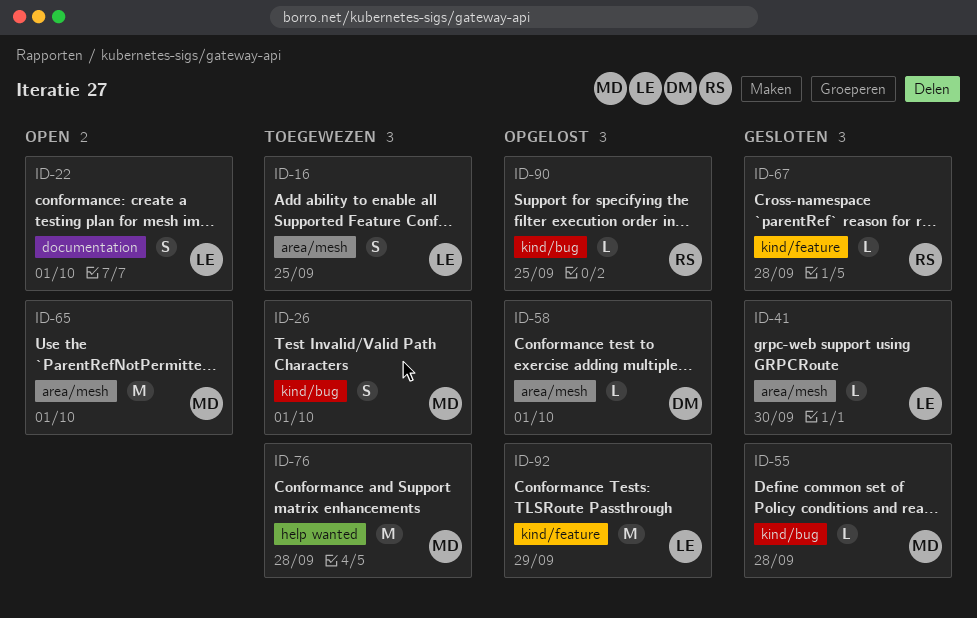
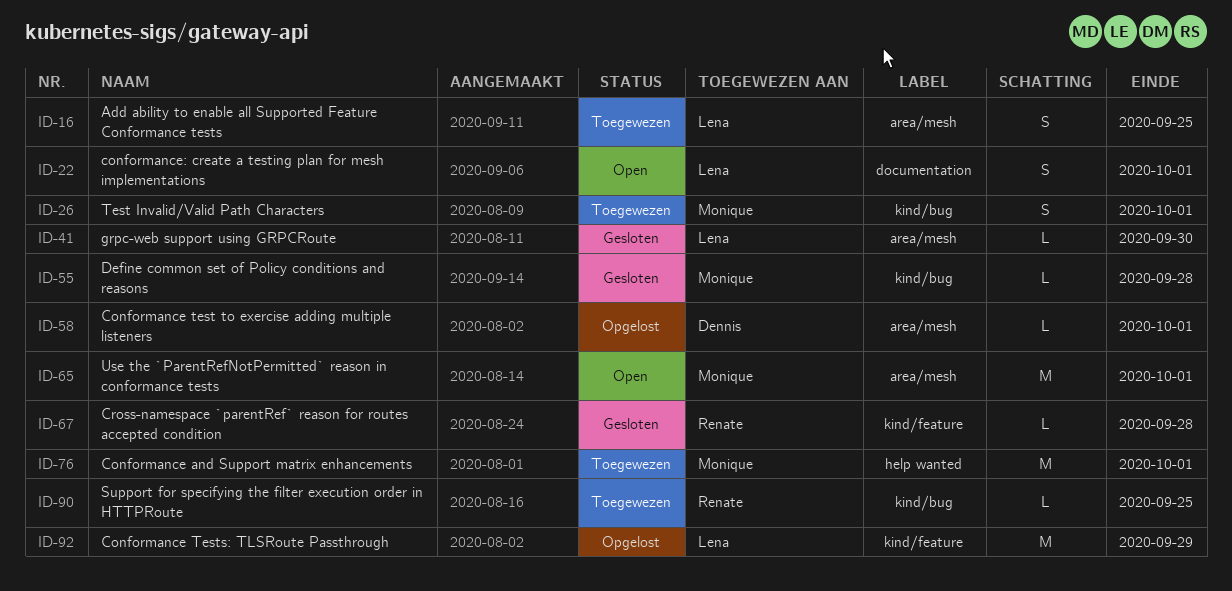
ID-76, due: Sep 28 -> Oct 1
ID-90, status: Opgelost -> Toegewezen

